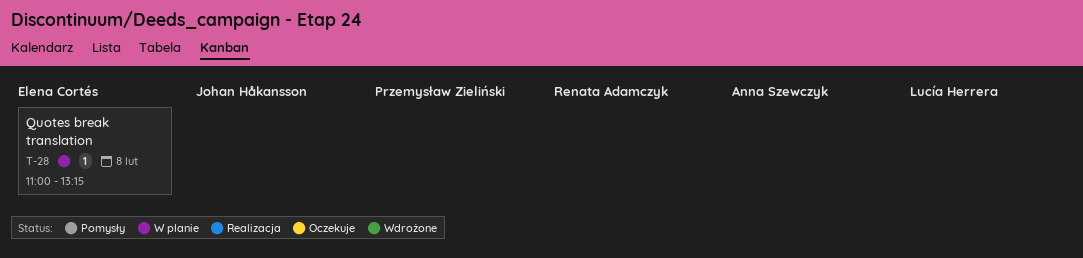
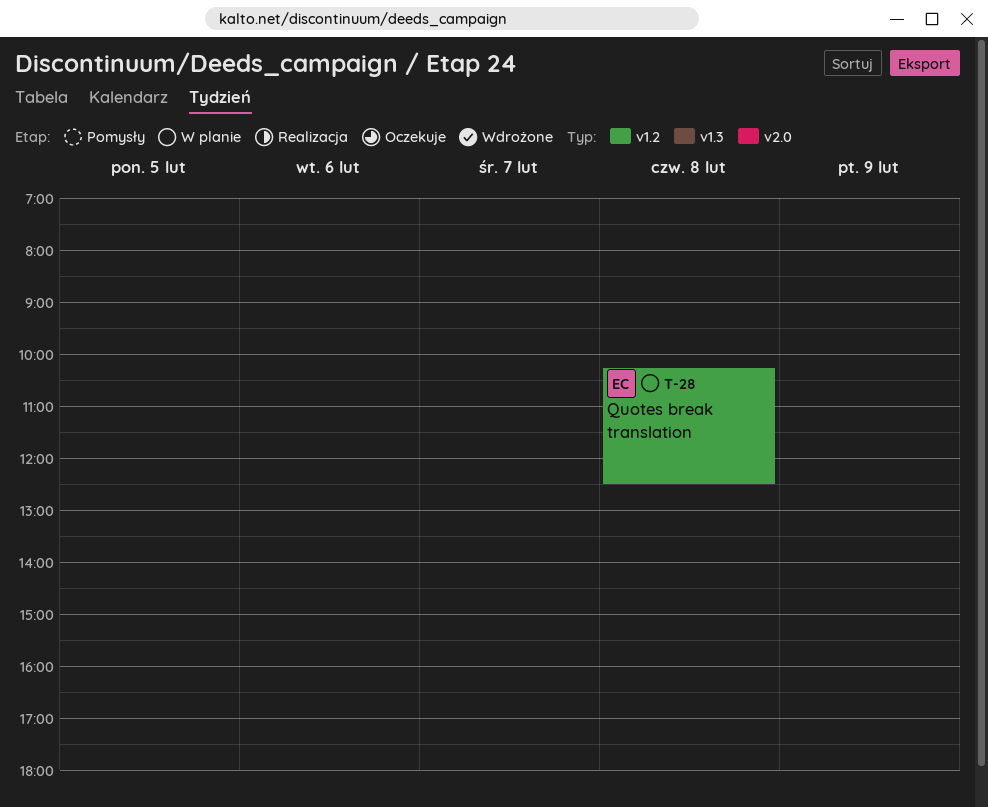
T-28, begins: 11:00 -> 10:15
T-28, ends: 13:15 -> 12:30

